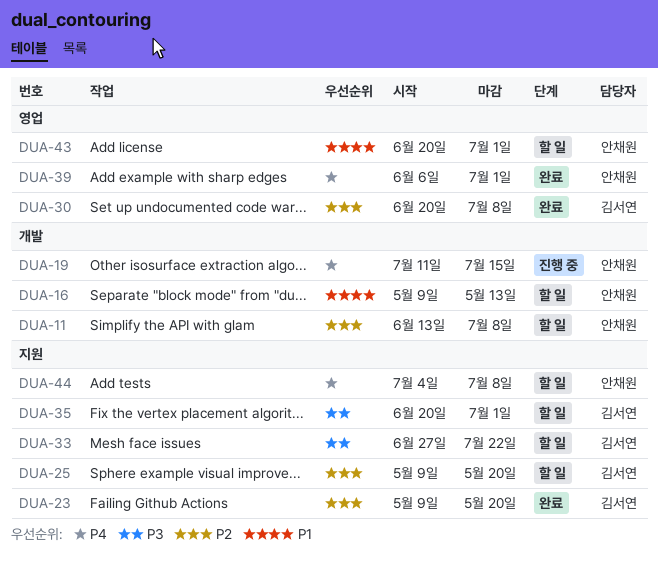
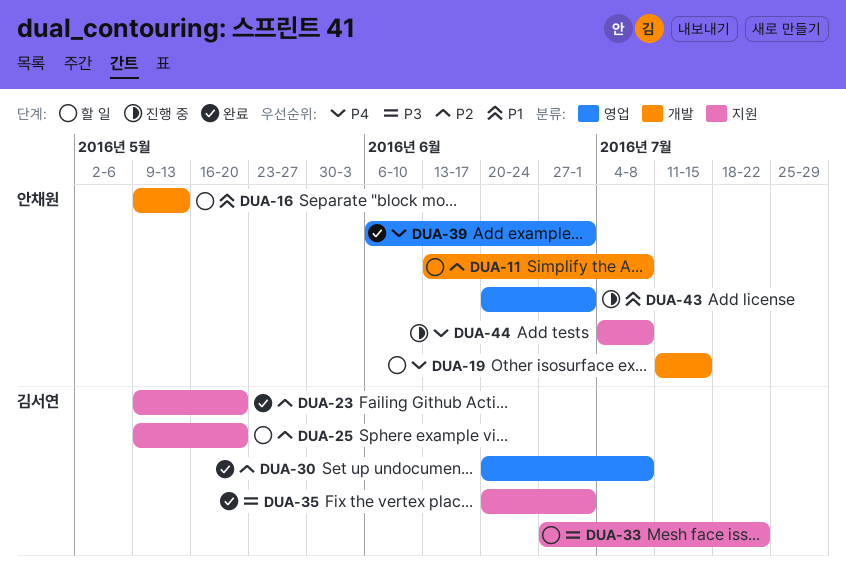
DUA-19, status: 진행 중 -> 할 일
DUA-35, status: 할 일 -> 완료
DUA-43, status: 할 일 -> 진행 중
DUA-44, status: 할 일 -> 진행 중

